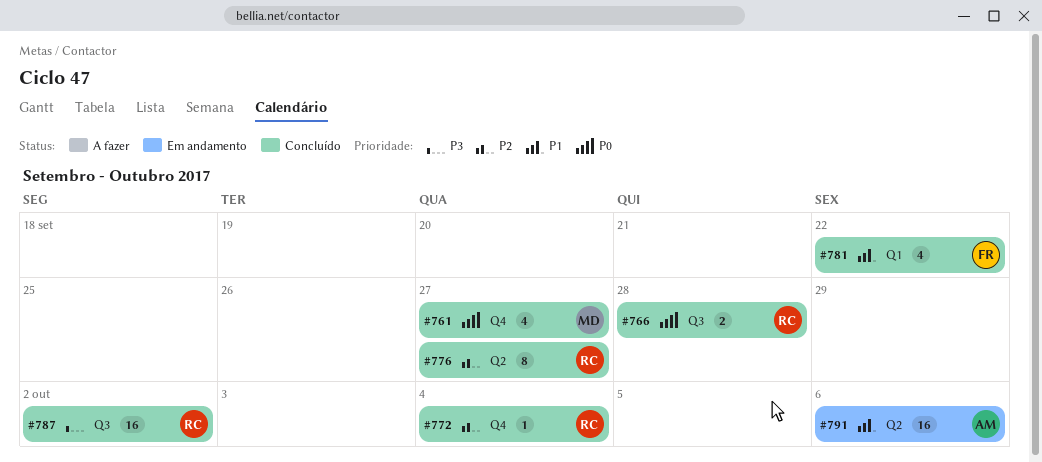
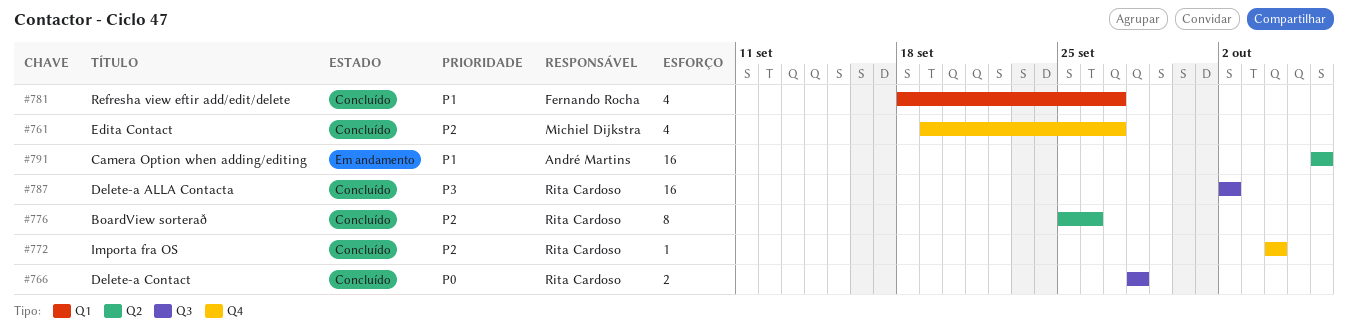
#761, priority: P0 -> P2
#776, due: Sep 27 -> Sep 26
#781, due: Sep 22 -> Sep 27

